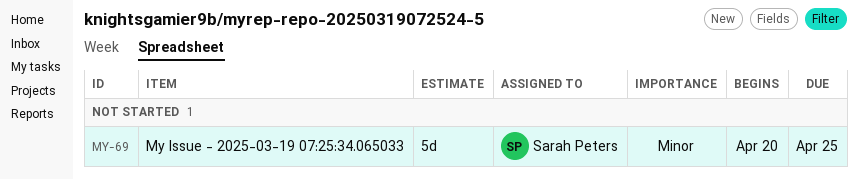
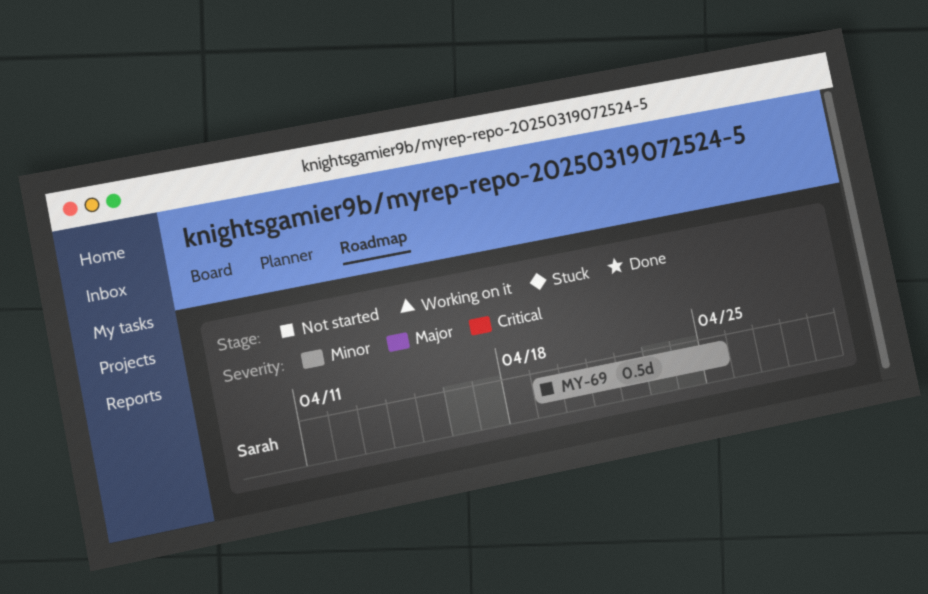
MY-69, estimate: 5d -> 0.5d
MY-69, start: Apr 20 -> Apr 19

